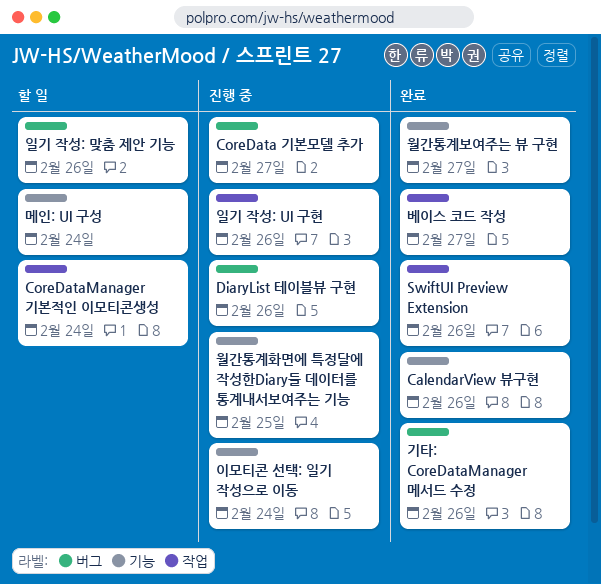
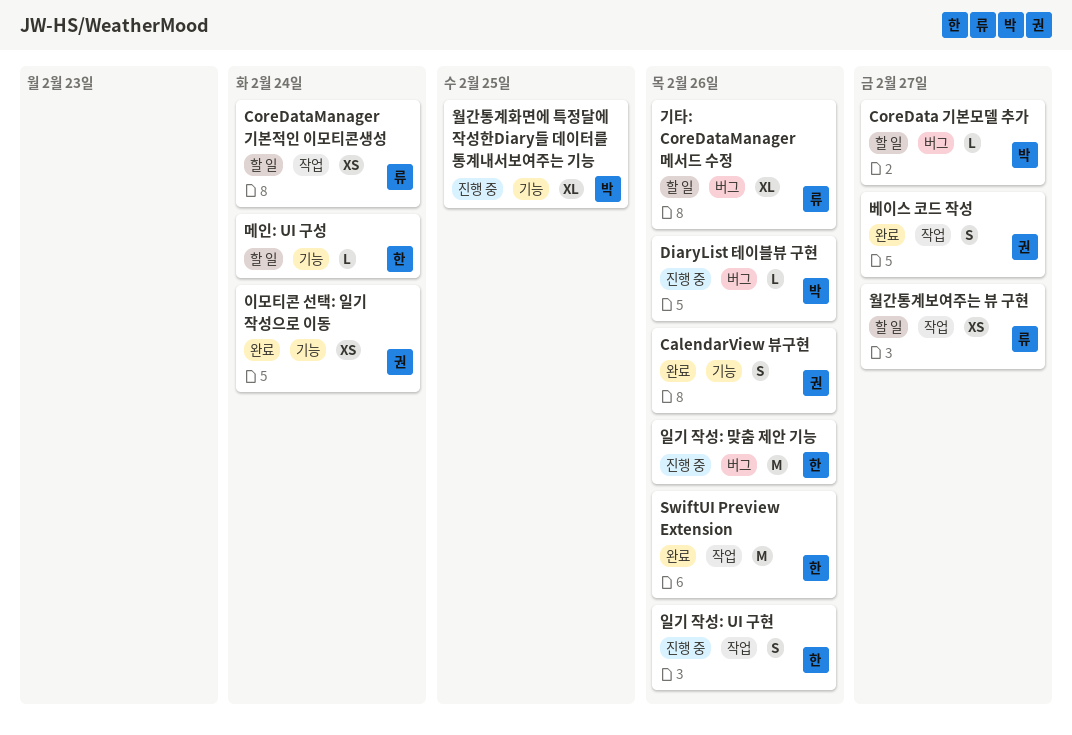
CoreData 기본모델 추가, status: 진행 중 -> 할 일
기타: CoreDataManager 메서드 수정, status: 완료 -> 할 일
월간통계보여주는 뷰 구현, status: 완료 -> 할 일
월간통계보여주는 뷰 구현, label: 기능 -> 작업
이모티콘 선택: 일기 작성으로 이동, status: 진행 중 -> 완료
일기 작성: 맞춤 제안 기능, status: 할 일 -> 진행 중

